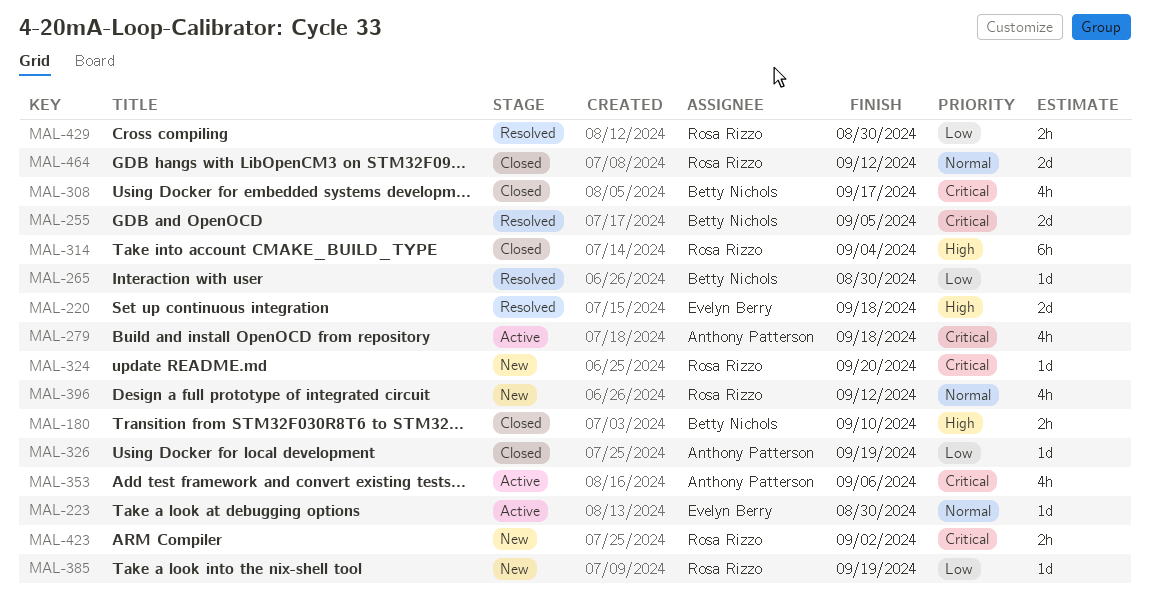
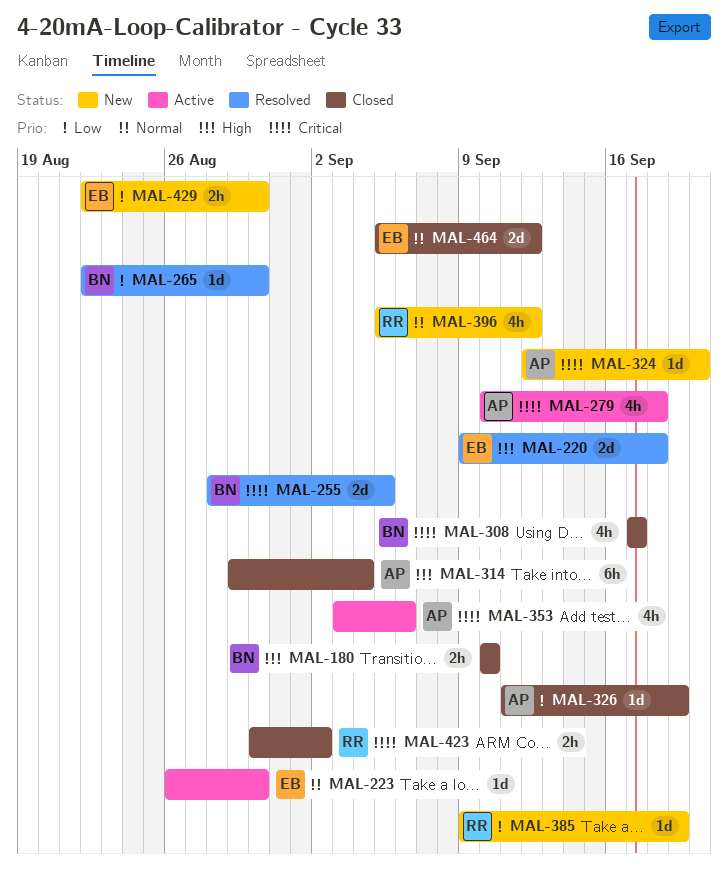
MAL-314, owner: Rosa Rizzo -> Anthony Patterson
MAL-324, owner: Rosa Rizzo -> Anthony Patterson
MAL-423, status: New -> Closed
MAL-429, status: Resolved -> New
MAL-429, owner: Rosa Rizzo -> Evelyn Berry
MAL-464, owner: Rosa Rizzo -> Evelyn Berry

